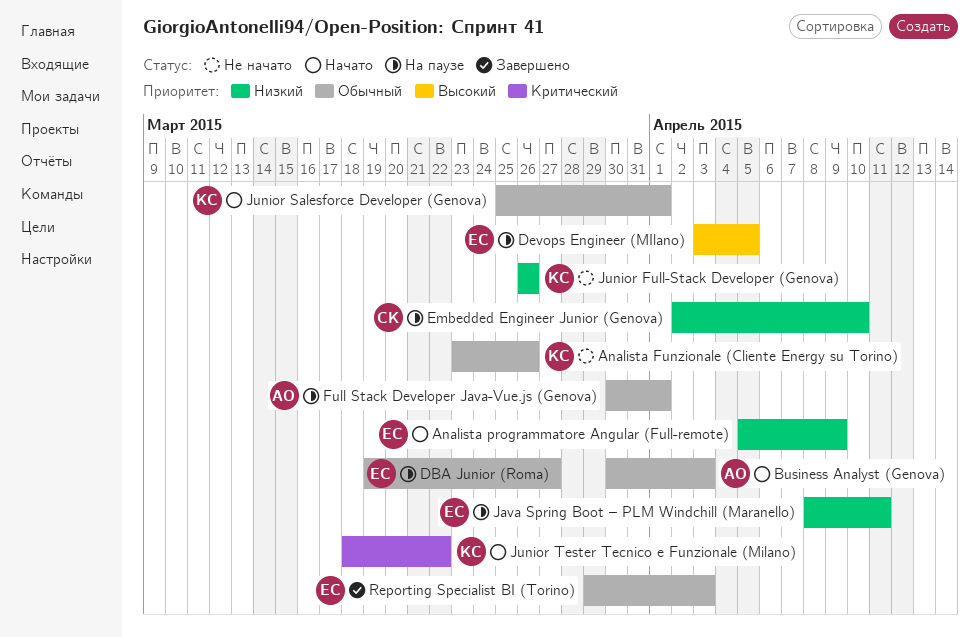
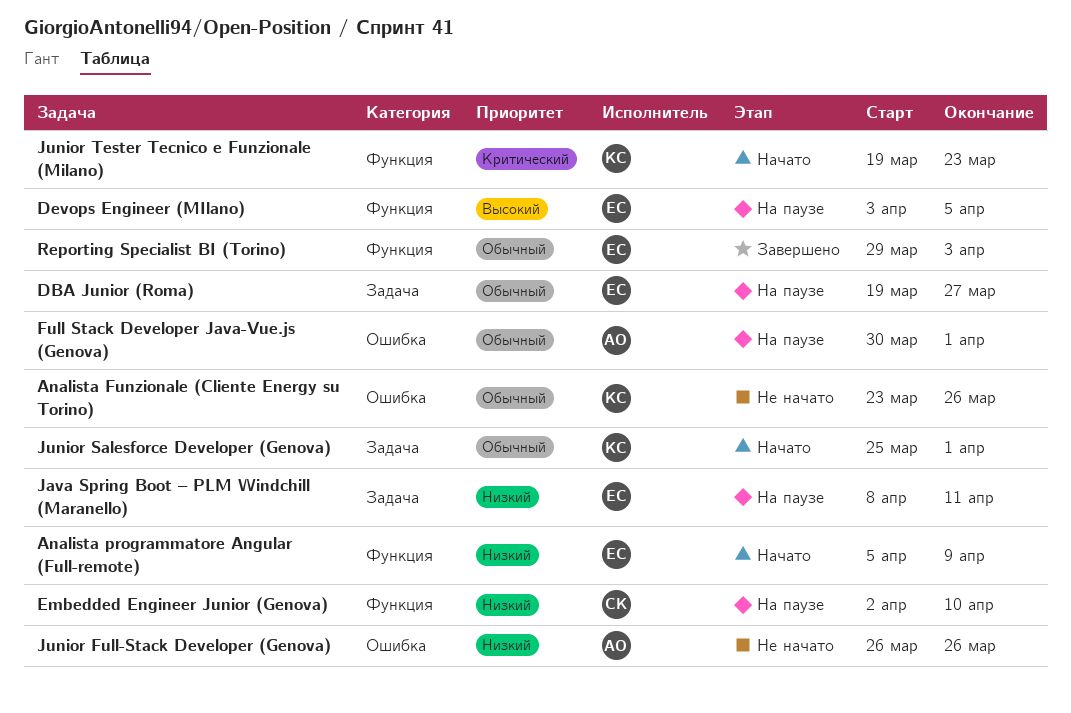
Business Analyst (Genova): present -> none
Junior Full-Stack Developer (Genova), owner: КС -> АО
Junior Tester Tecnico e Funzionale (Milano), start: Mar 18 -> Mar 19
Junior Tester Tecnico e Funzionale (Milano), due: Mar 22 -> Mar 23

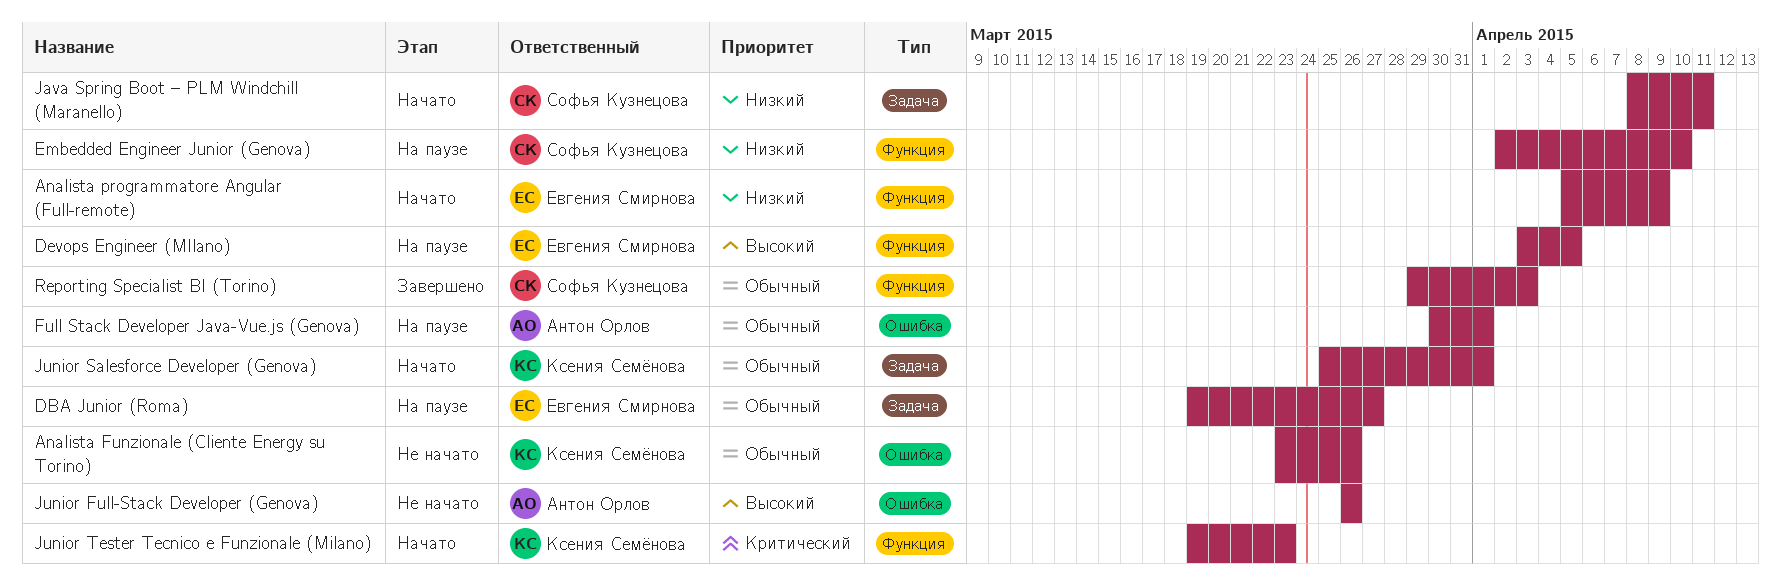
Java Spring Boot – PLM Windchill (Maranello), status: На паузе -> Начато
Java Spring Boot – PLM Windchill (Maranello), owner: Евгения Смирнова -> Софья Кузнецова
Junior Full-Stack Developer (Genova), priority: Низкий -> Высокий
Reporting Specialist BI (Torino), owner: Евгения Смирнова -> Софья Кузнецова

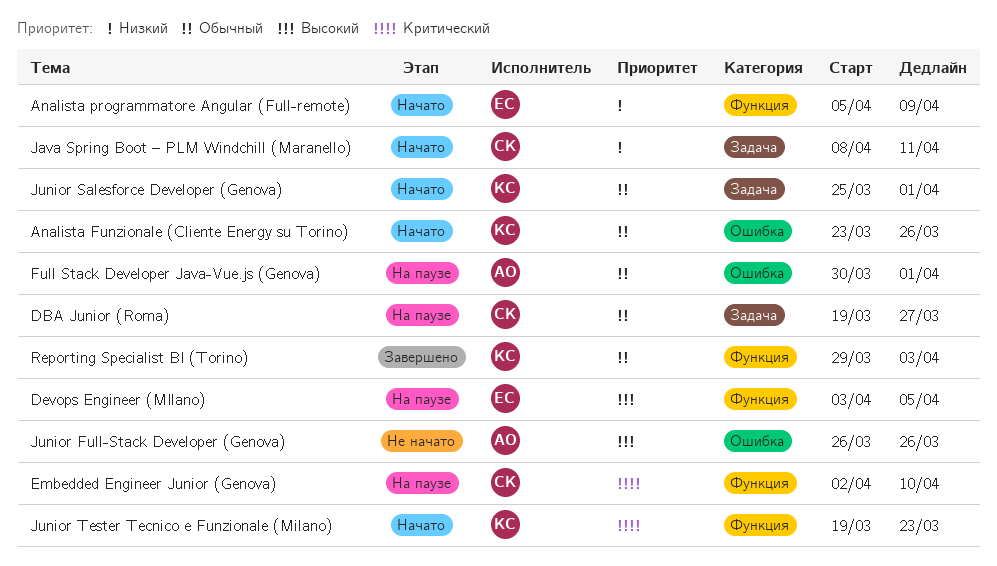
Analista Funzionale (Cliente Energy su Torino), status: Не начато -> Начато
DBA Junior (Roma), owner: Евгения Смирнова -> Софья Кузнецова
Embedded Engineer Junior (Genova), priority: Низкий -> Критический
Reporting Specialist BI (Torino), owner: Софья Кузнецова -> Ксения Семёнова

